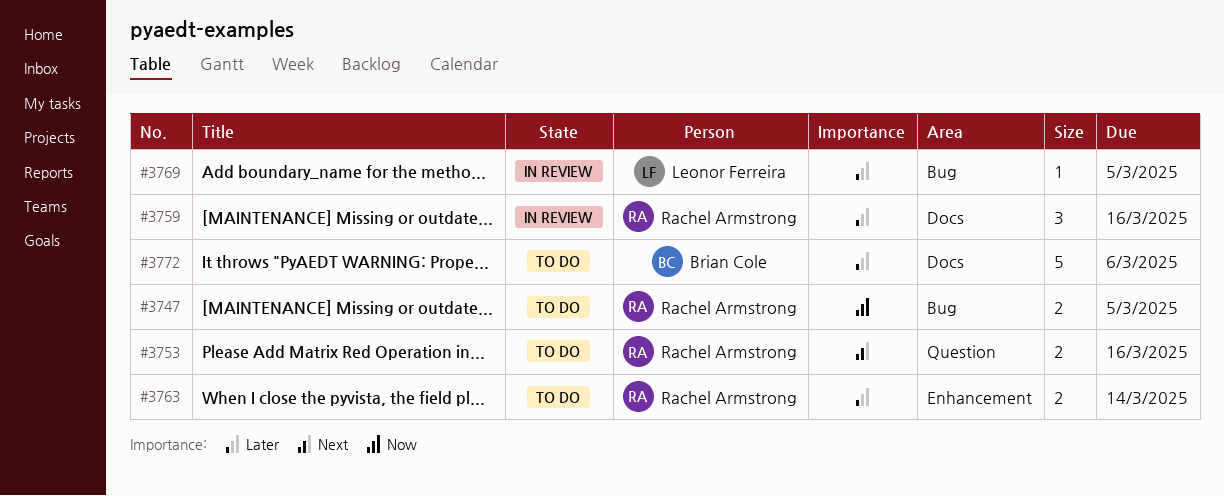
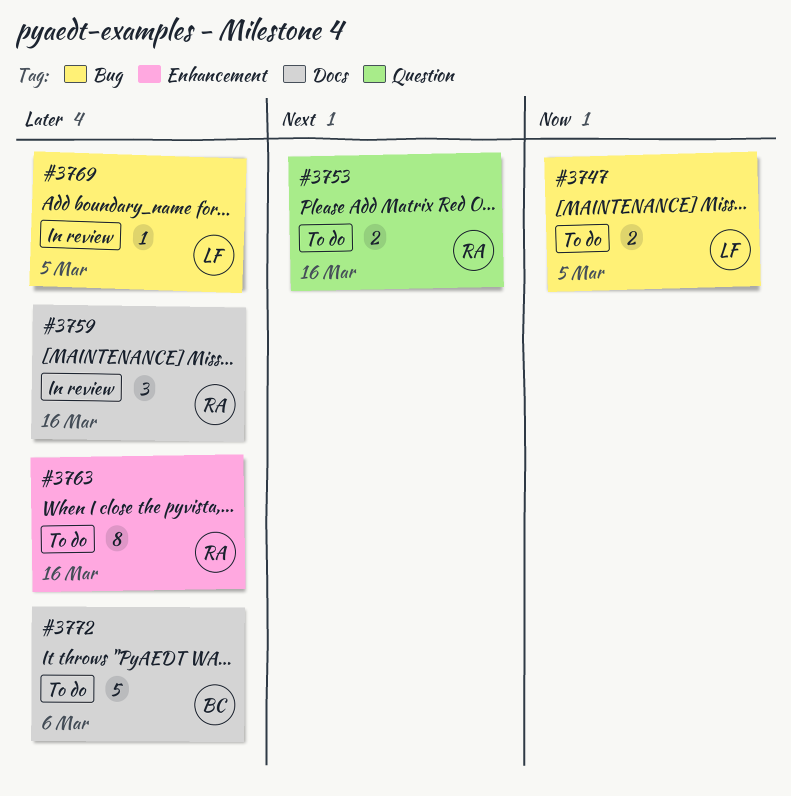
#3747, owner: Rachel Armstrong -> Leonor Ferreira
#3763, estimate: 2 -> 8
#3763, due: Mar 14 -> Mar 16

